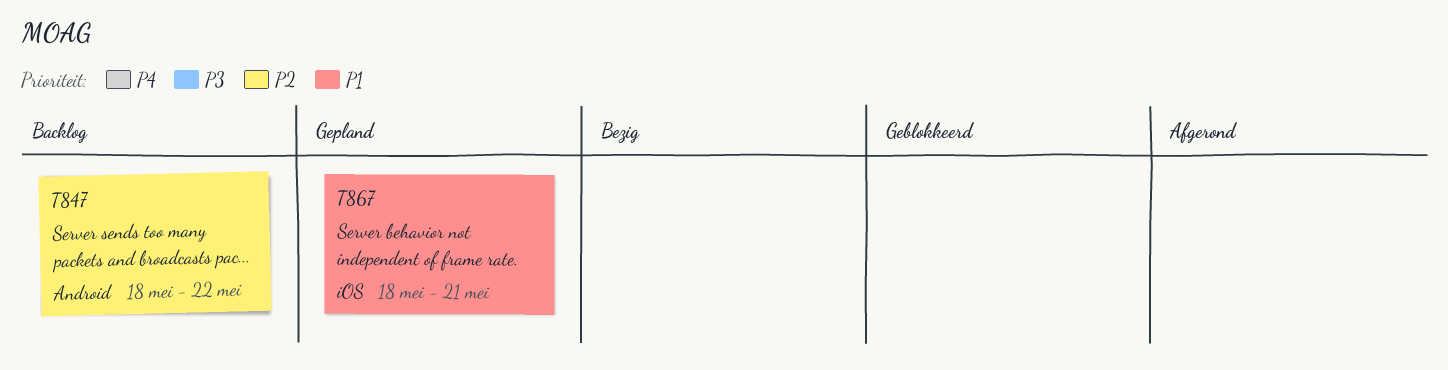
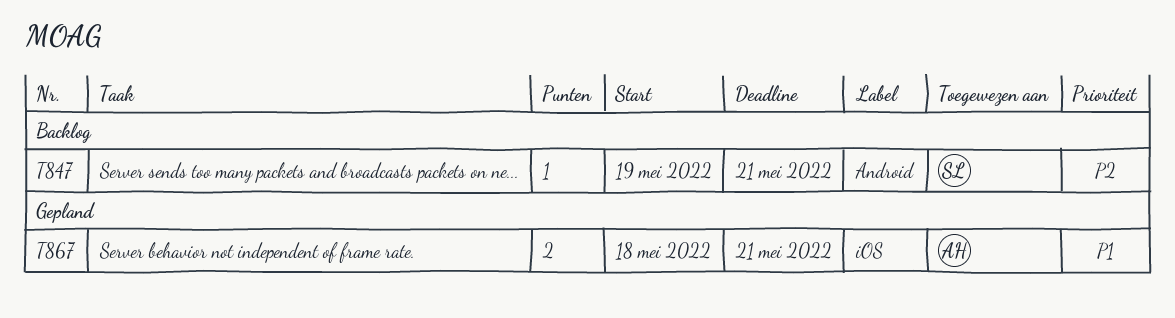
T847, start: May 18 -> May 19
T847, due: May 22 -> May 21

